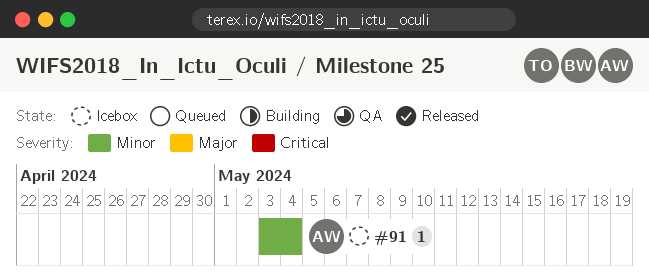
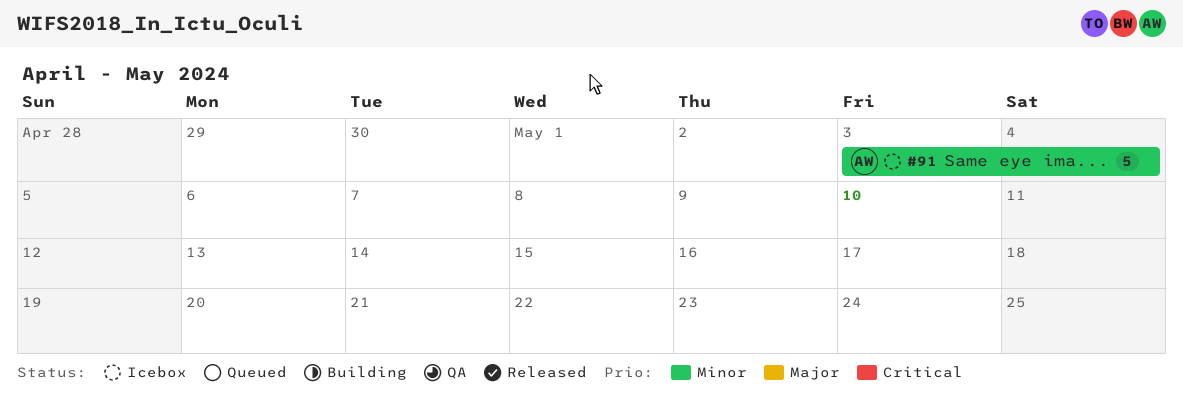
#91, estimate: 1 -> 5

